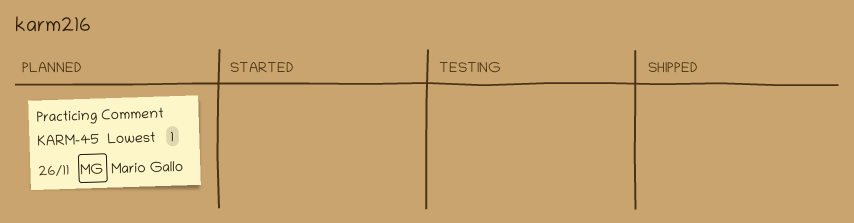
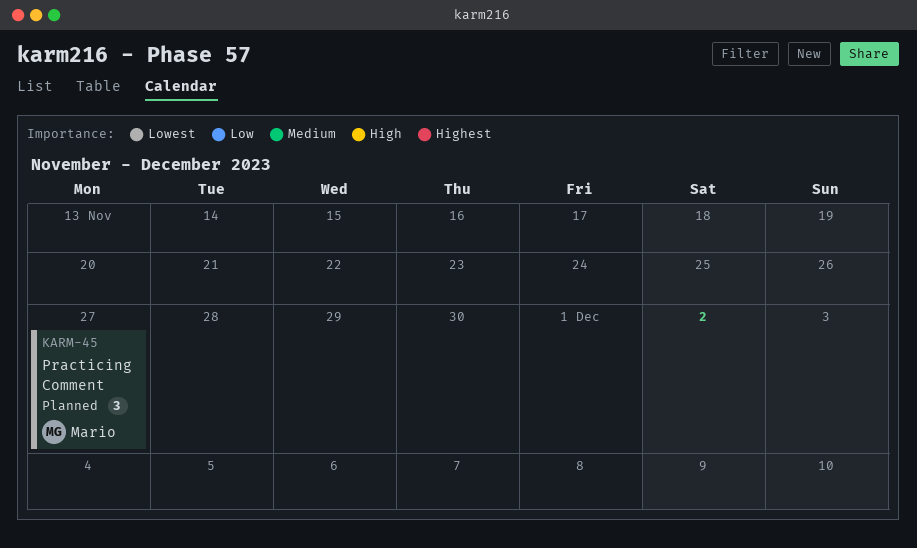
KARM-45, estimate: 1 -> 3
KARM-45, due: Nov 26 -> Nov 27

